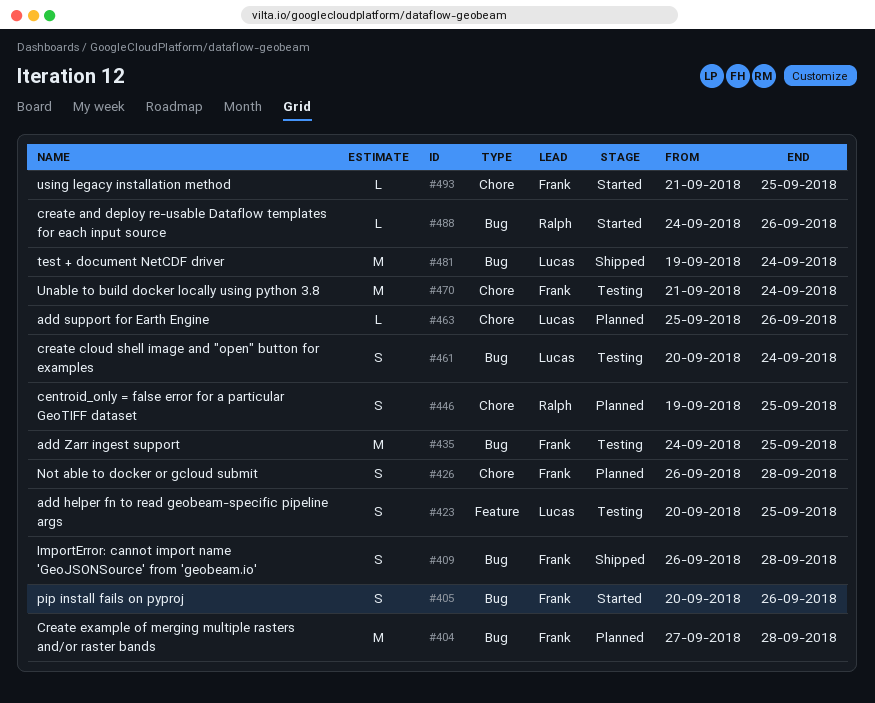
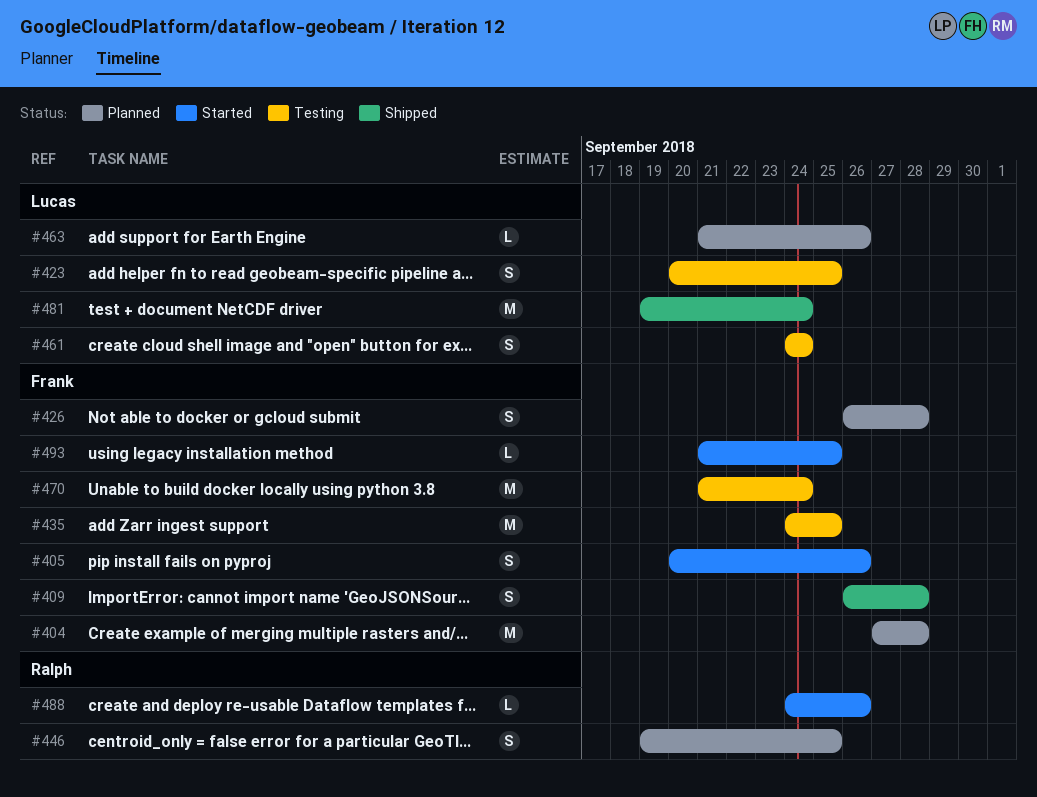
#461, start: Sep 20 -> Sep 24
#463, start: Sep 25 -> Sep 21

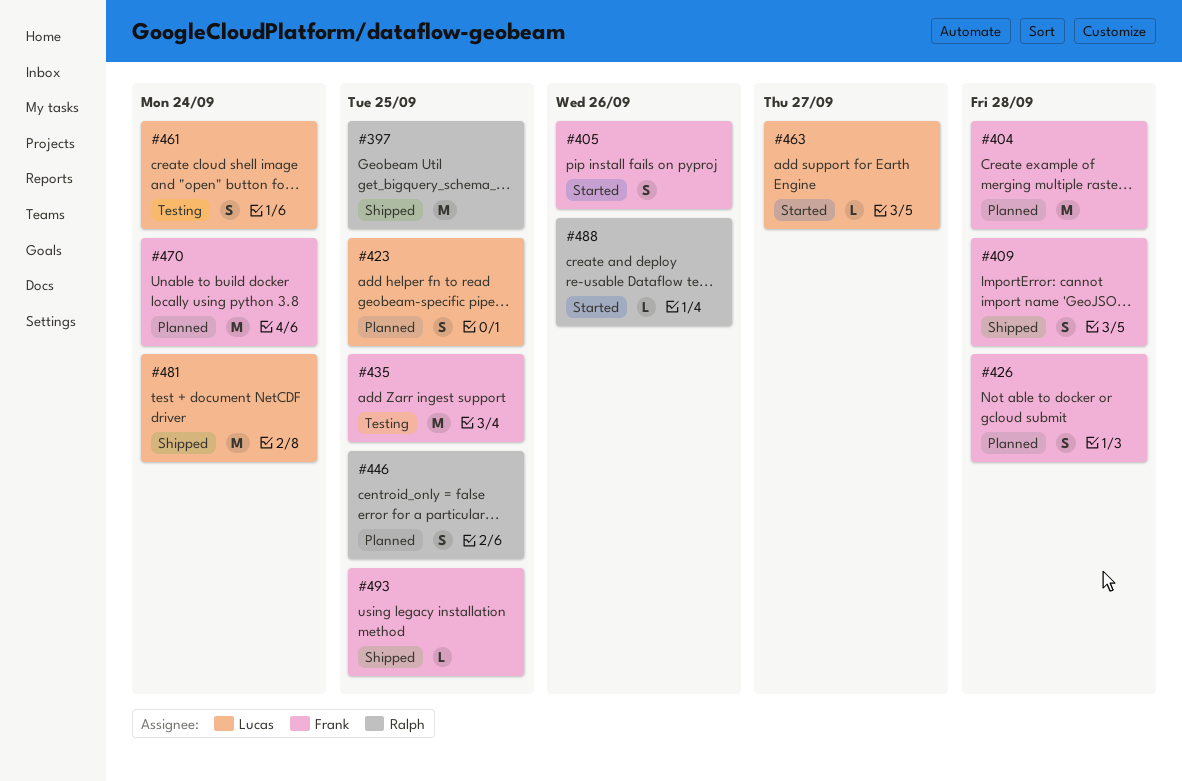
#397: none -> present
#423, status: Testing -> Planned
#463, status: Planned -> Started
#463, due: Sep 26 -> Sep 27
#470, status: Testing -> Planned
#493, status: Started -> Shipped

